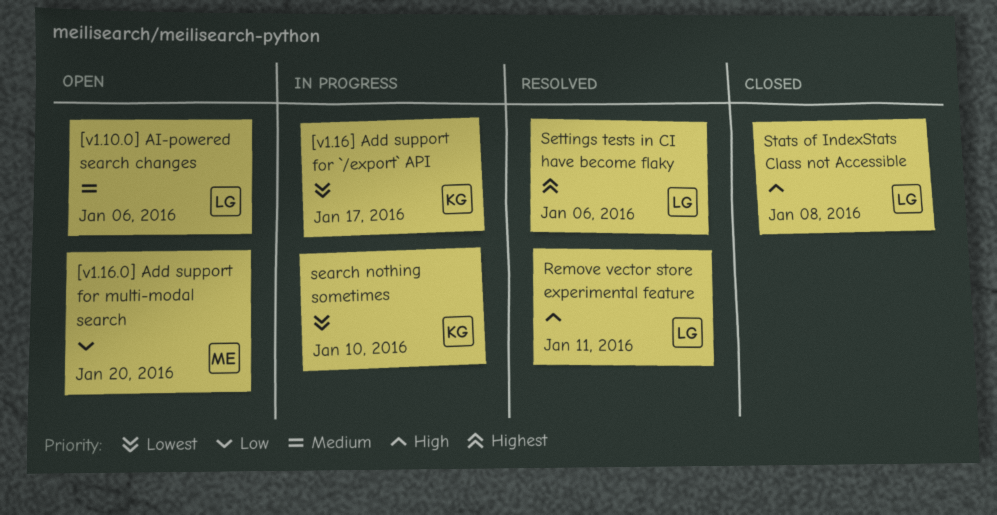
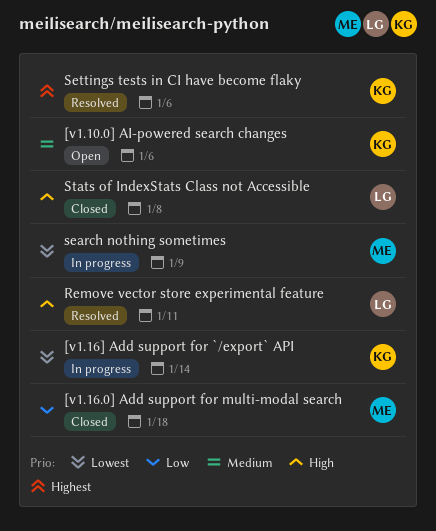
[v1.10.0] AI-powered search changes, owner: LG -> KG
[v1.16.0] Add support for multi-modal search, status: Open -> Closed
[v1.16.0] Add support for multi-modal search, due: Jan 20 -> Jan 18
[v1.16] Add support for `/export` API, due: Jan 17 -> Jan 14
search nothing sometimes, owner: KG -> ME
search nothing sometimes, due: Jan 10 -> Jan 9
Settings tests in CI have become flaky, owner: LG -> KG

